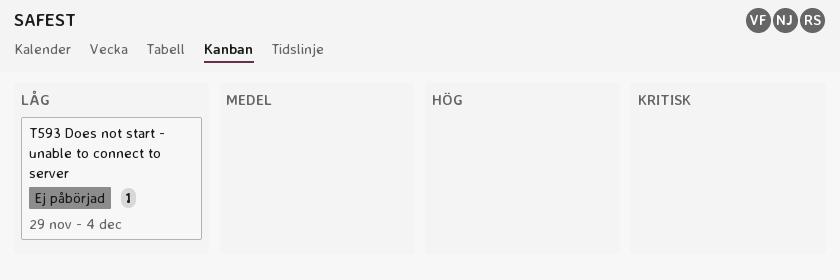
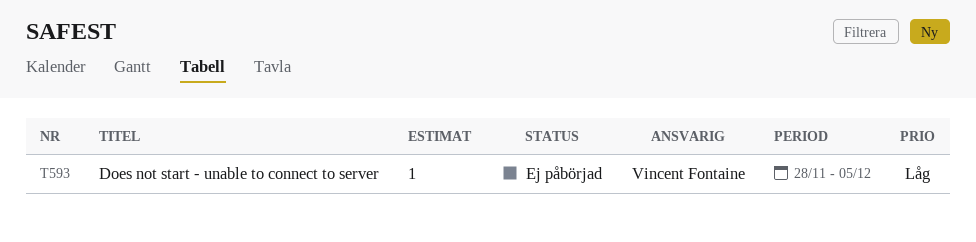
T593, start: Nov 29 -> Nov 28
T593, due: Dec 4 -> Dec 5

